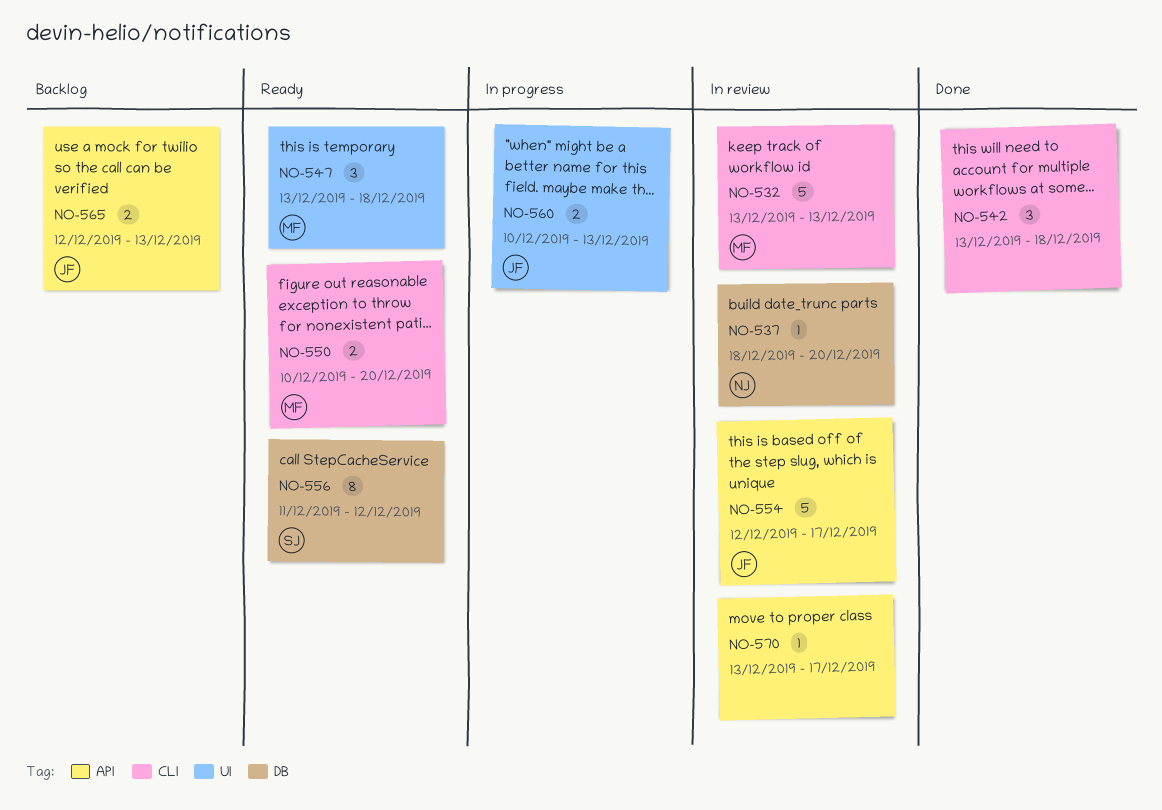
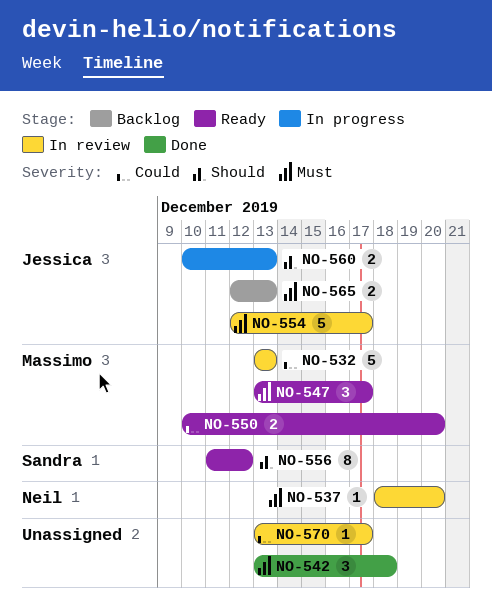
NO-547, due: Dec 18 -> Dec 17

